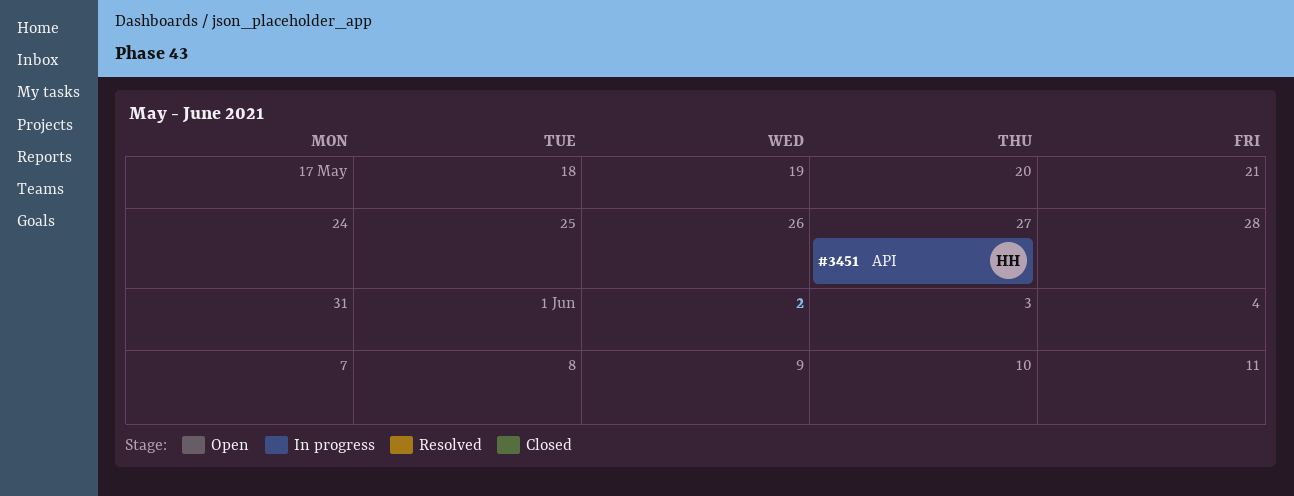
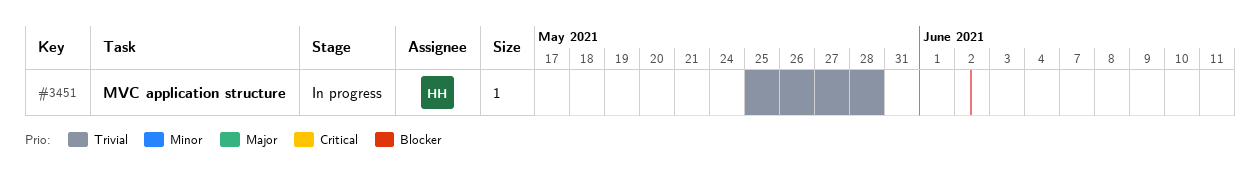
#3451, due: May 27 -> May 28

